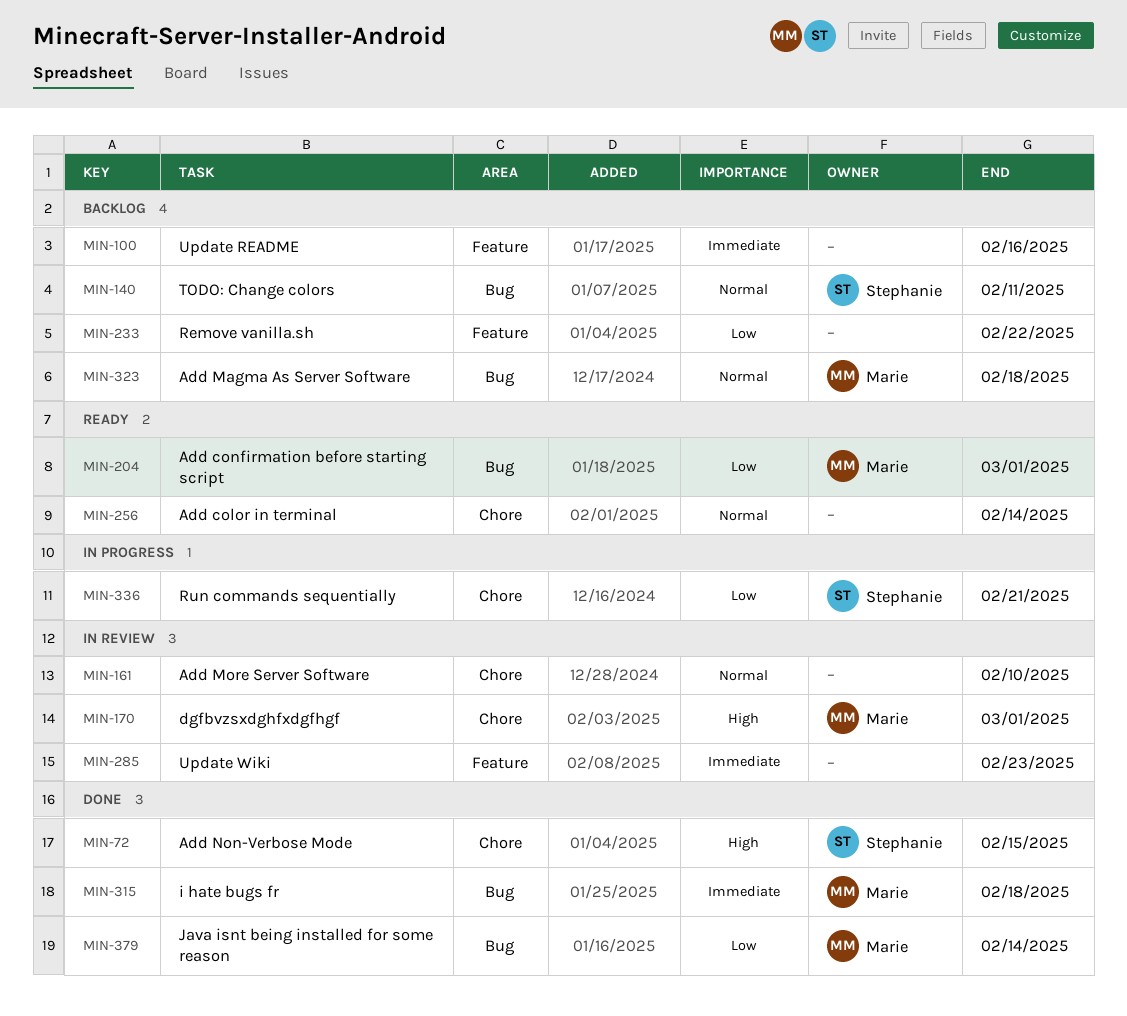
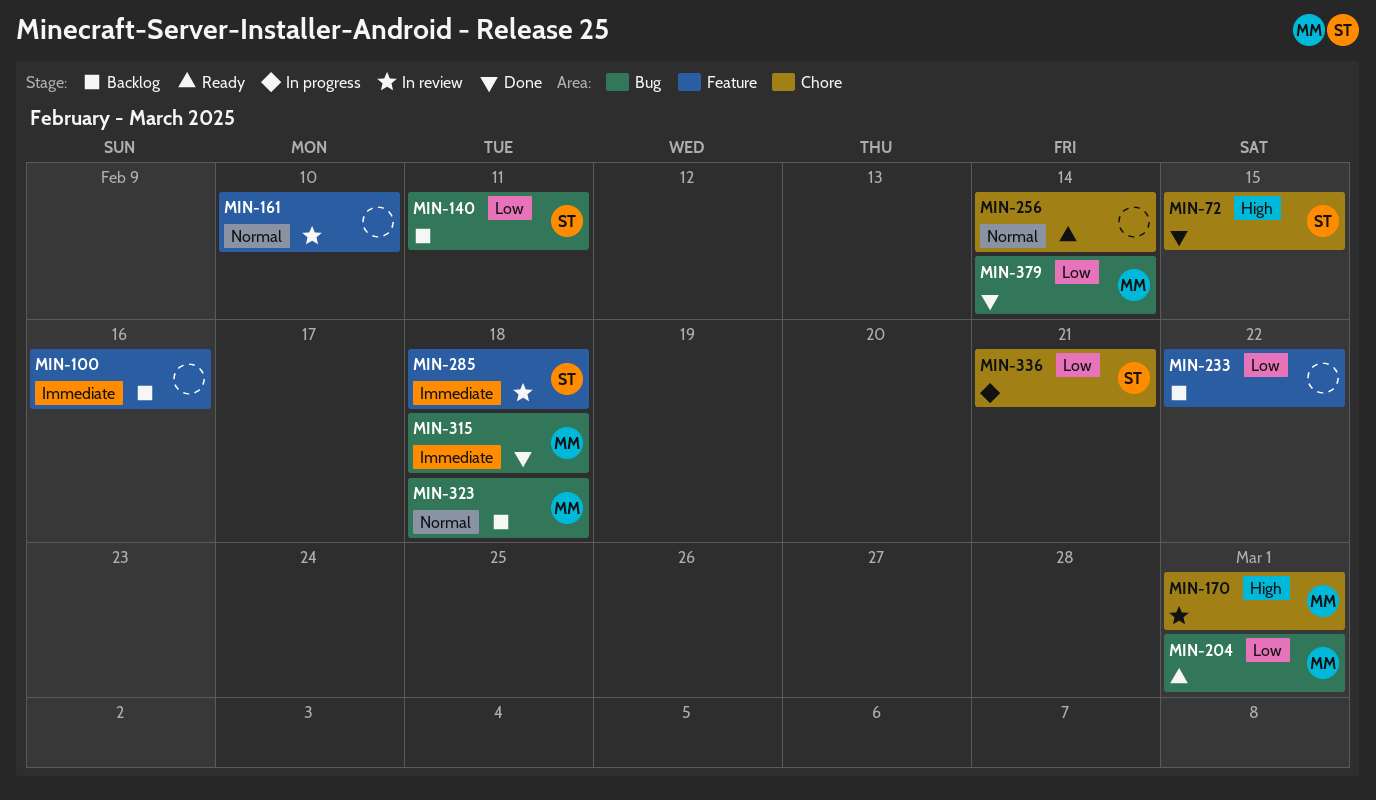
MIN-140, priority: Normal -> Low
MIN-161, label: Chore -> Feature
MIN-285, owner: none -> Stephanie
MIN-285, due: Feb 23 -> Feb 18

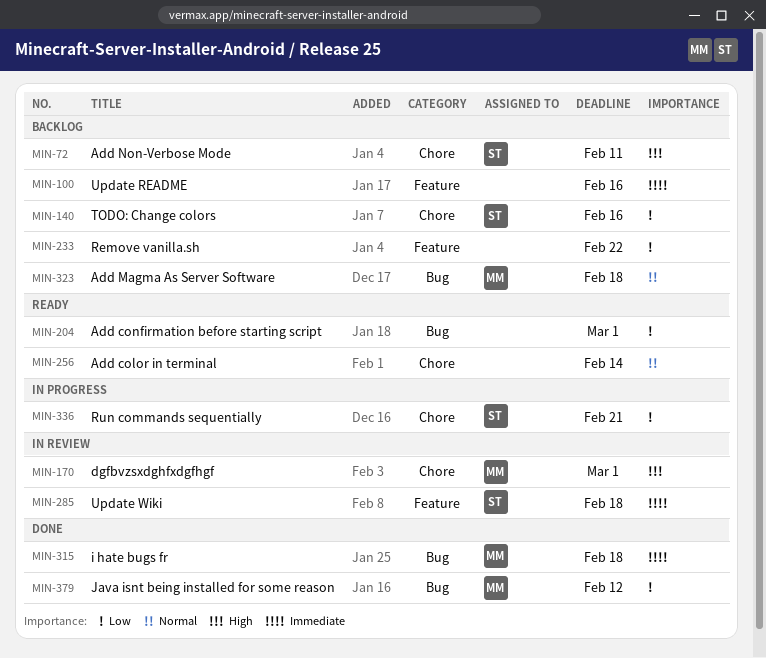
MIN-72, status: Done -> Backlog
MIN-72, due: Feb 15 -> Feb 11
MIN-140, label: Bug -> Chore
MIN-140, due: Feb 11 -> Feb 16
MIN-161: present -> none
MIN-204, owner: MM -> none
MIN-379, due: Feb 14 -> Feb 12

